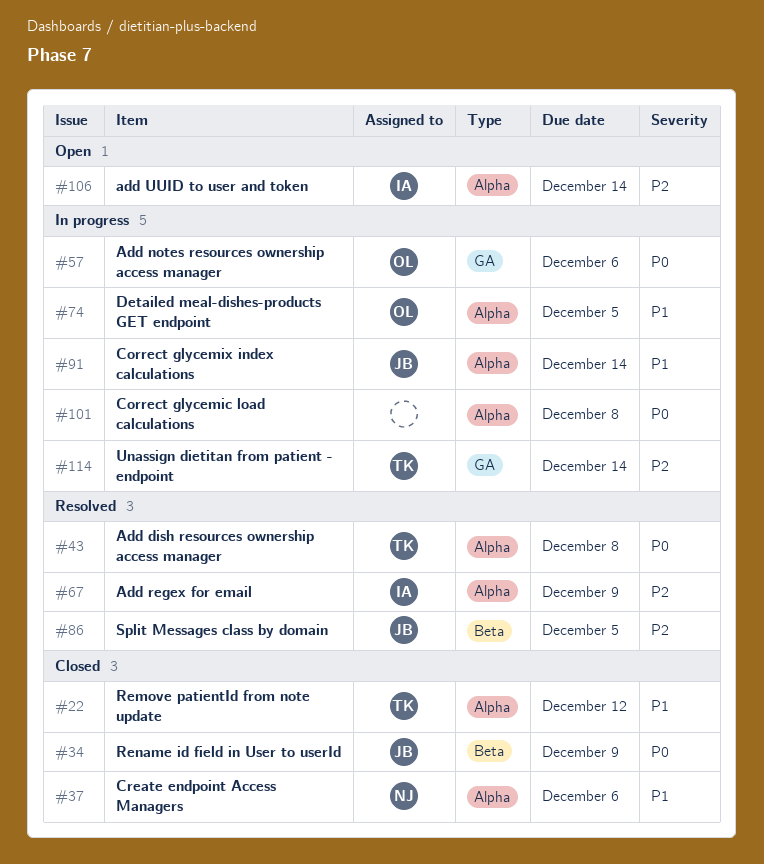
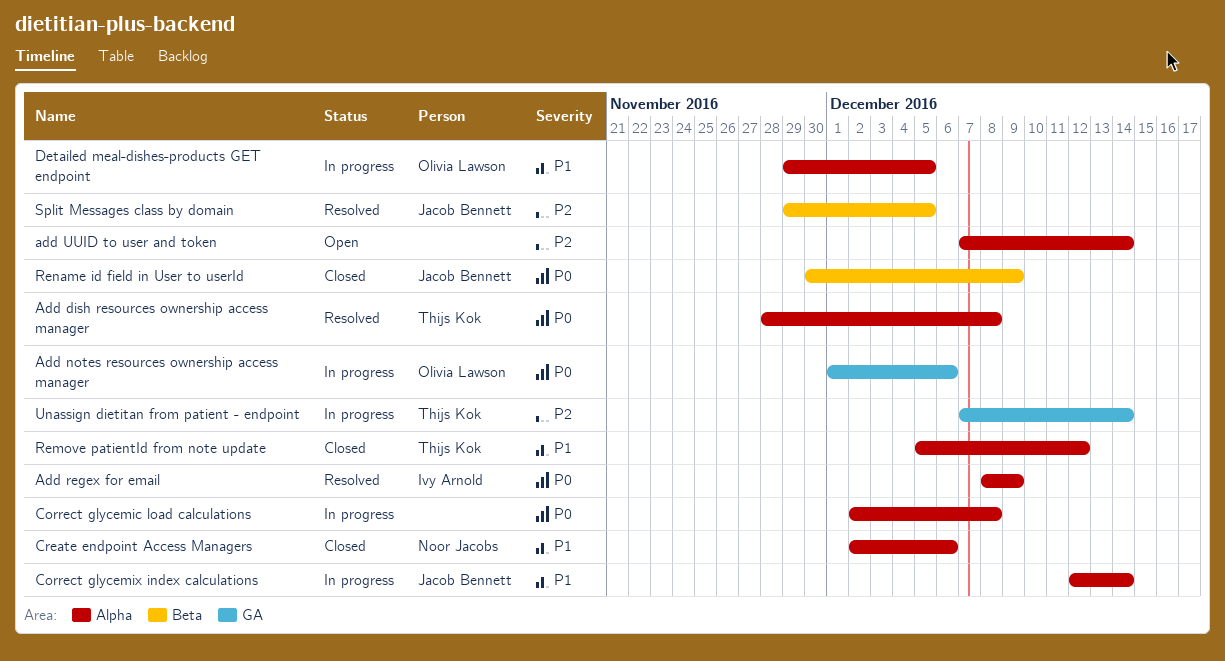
Add regex for email, priority: P2 -> P0
add UUID to user and token, owner: Ivy Arnold -> none

